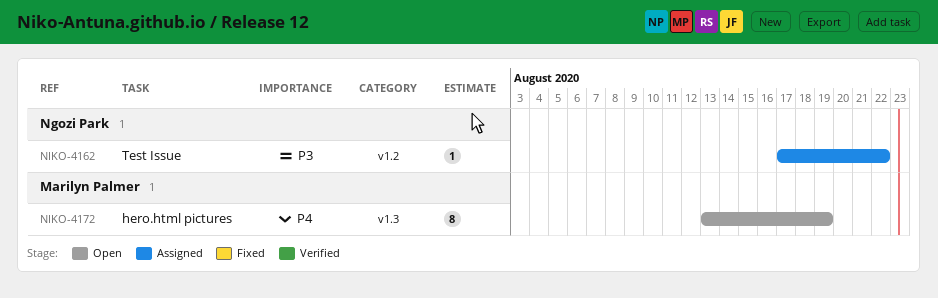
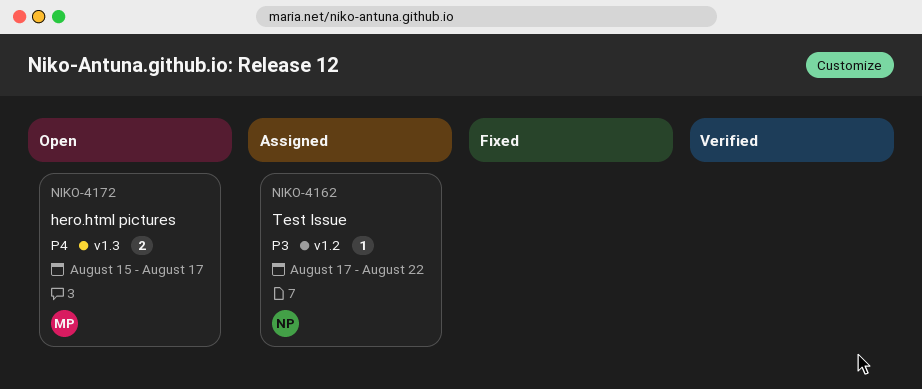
NIKO-4172, estimate: 8 -> 2
NIKO-4172, start: Aug 13 -> Aug 15
NIKO-4172, due: Aug 19 -> Aug 17

